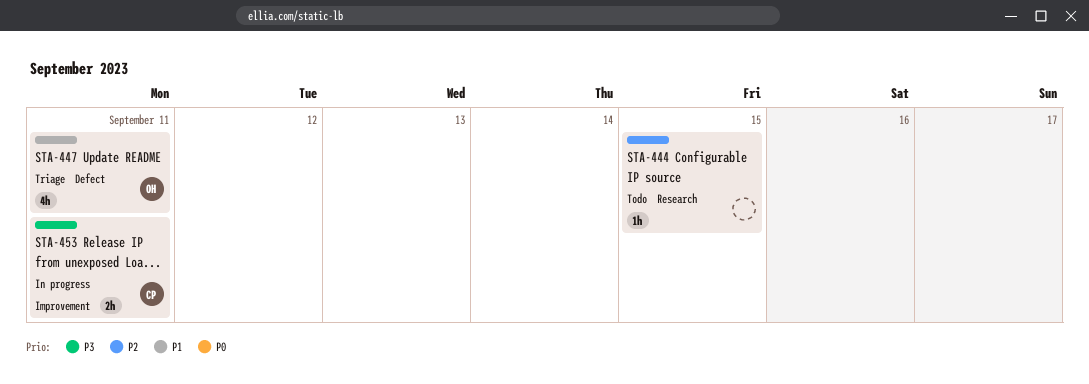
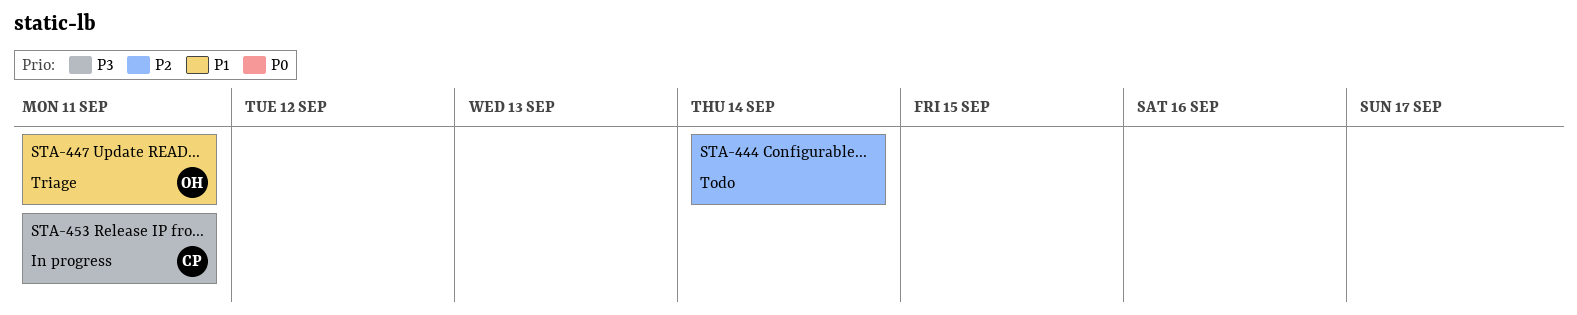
STA-444, due: Sep 15 -> Sep 14

